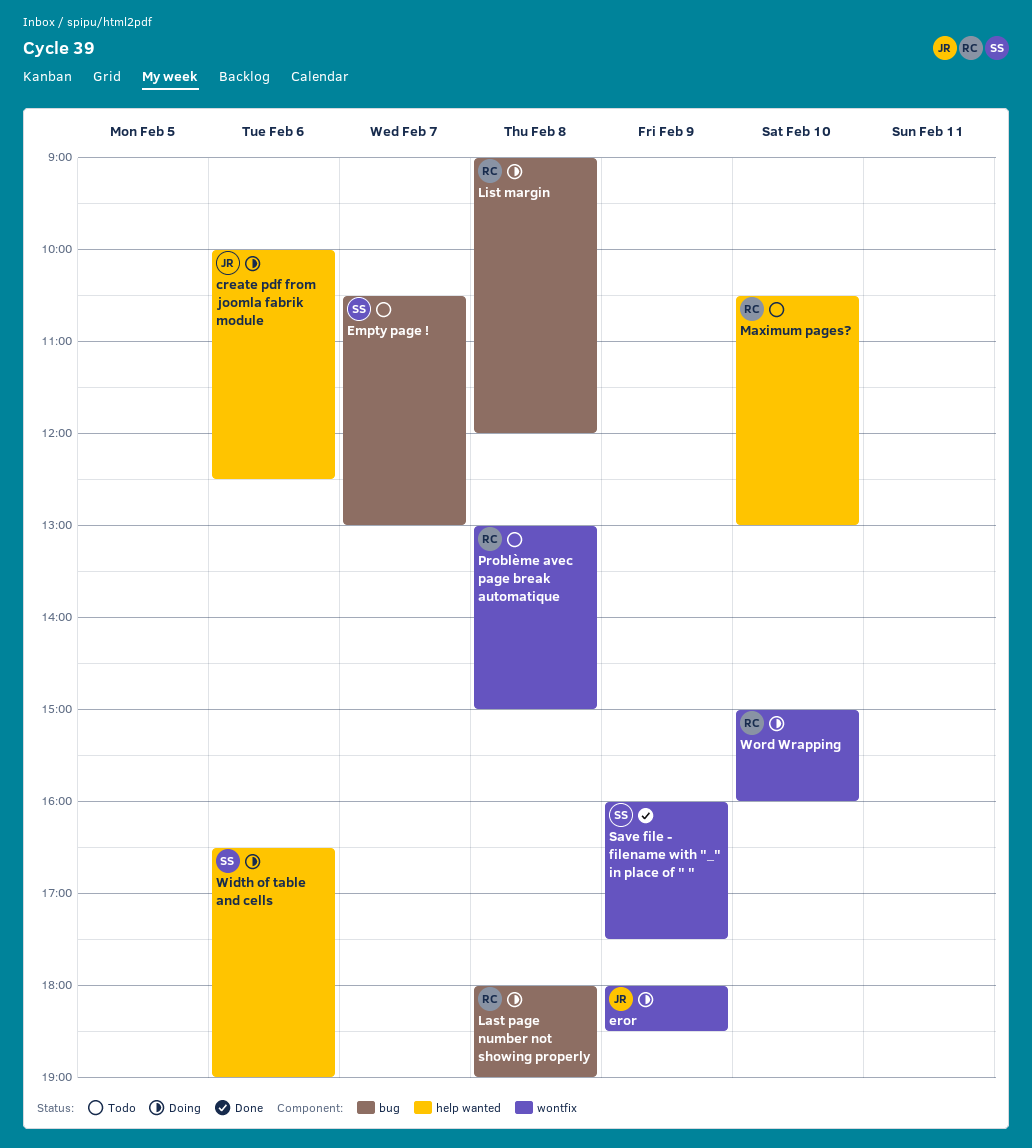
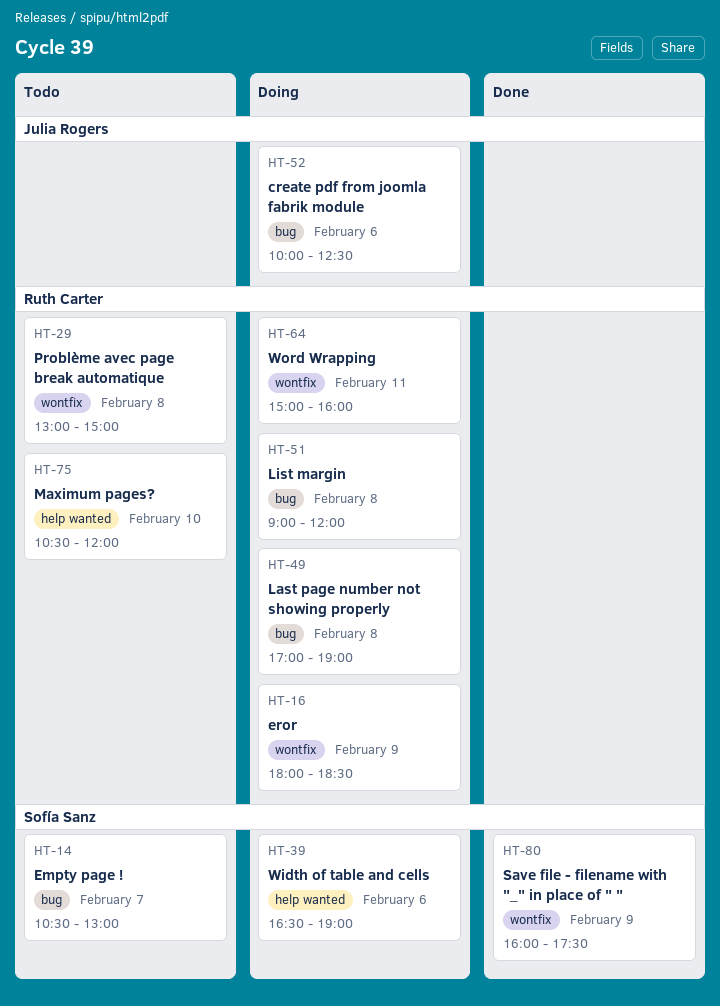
create pdf from joomla fabrik module, label: help wanted -> bug
eror, owner: Julia Rogers -> Ruth Carter
Last page number not showing properly, begins: 18:00 -> 17:00
Maximum pages?, ends: 13:00 -> 12:00
Word Wrapping, day: Feb 10 -> Feb 11

